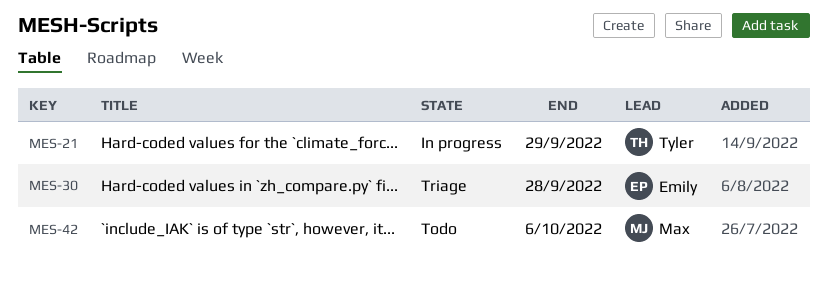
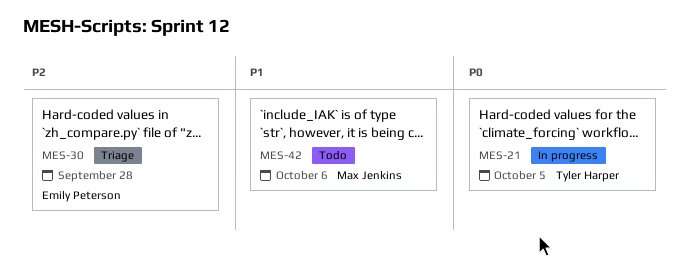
MES-21, due: Sep 29 -> Oct 5

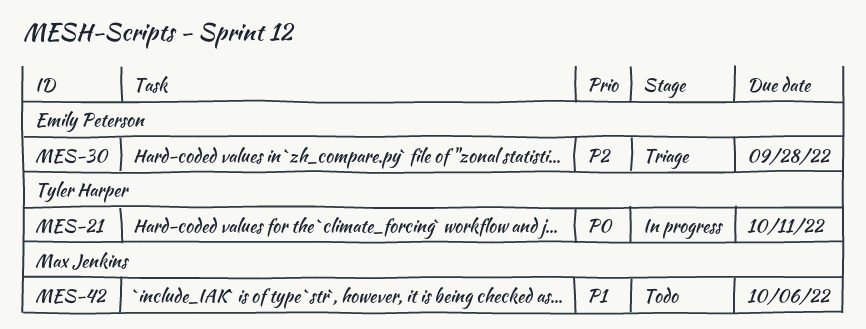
MES-21, due: Oct 5 -> Oct 11

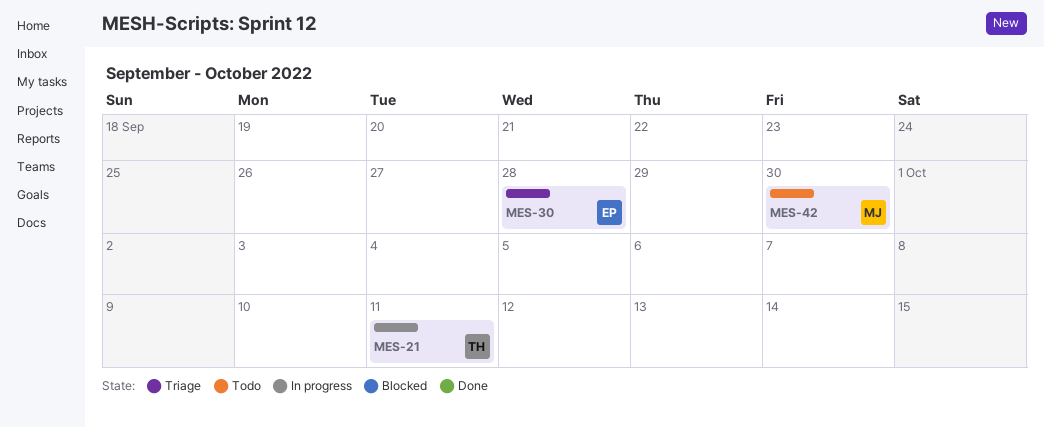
MES-42, due: Oct 6 -> Sep 30

